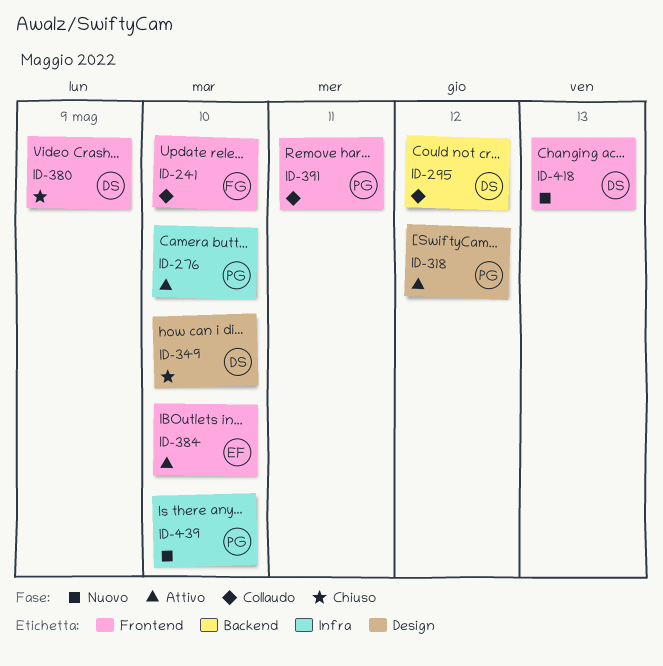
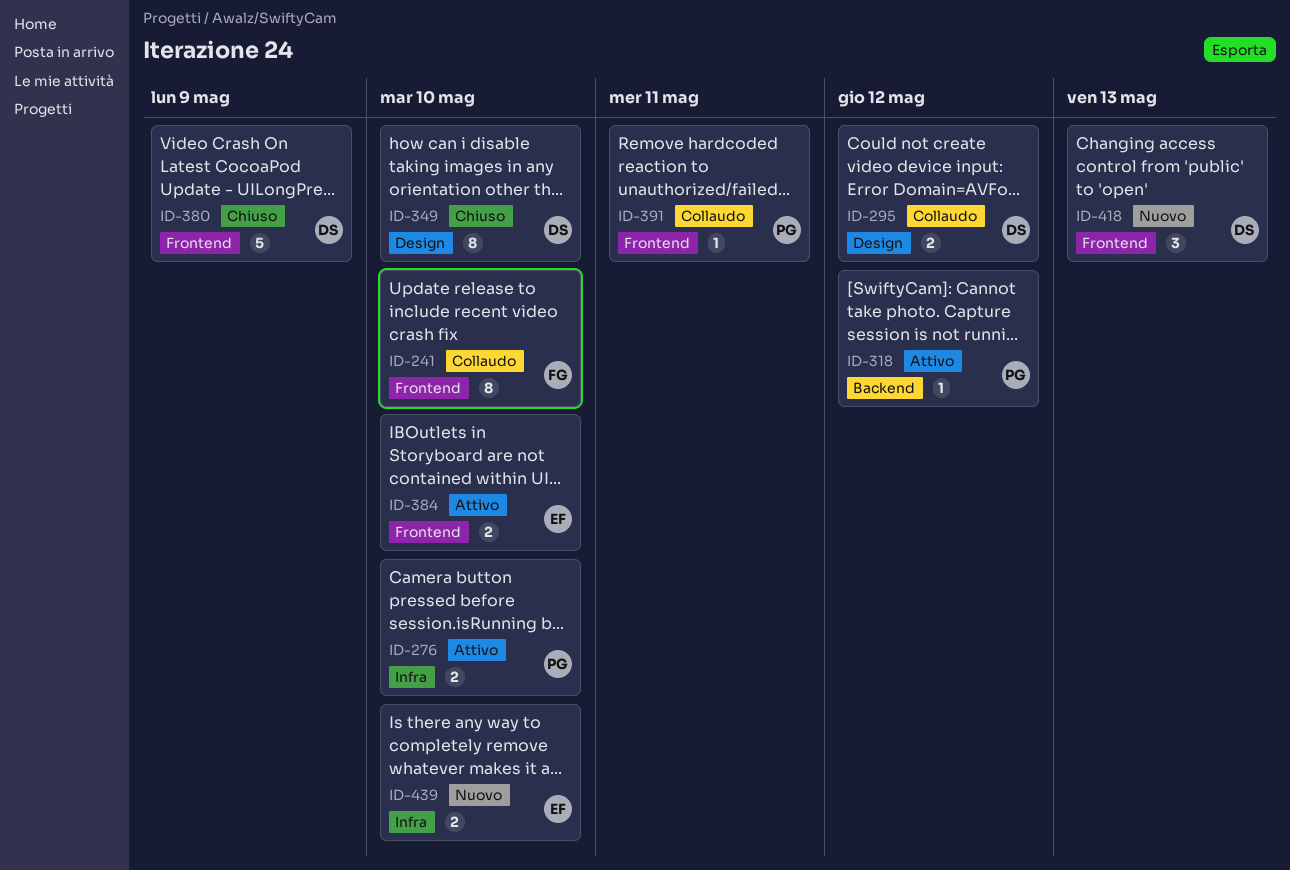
ID-295, label: Backend -> Design
ID-318, label: Design -> Backend
ID-439, owner: PG -> EF

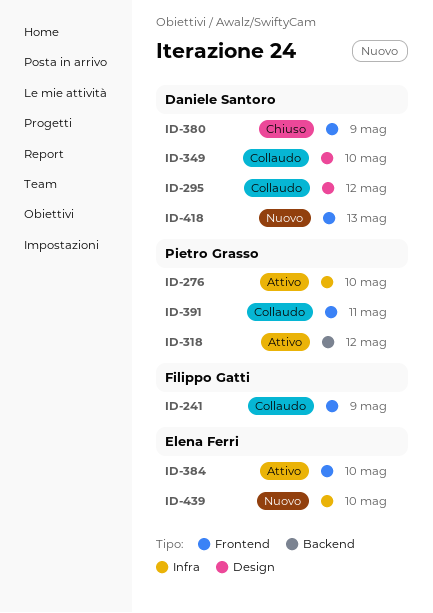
ID-241, due: May 10 -> May 9
ID-349, status: Chiuso -> Collaudo

